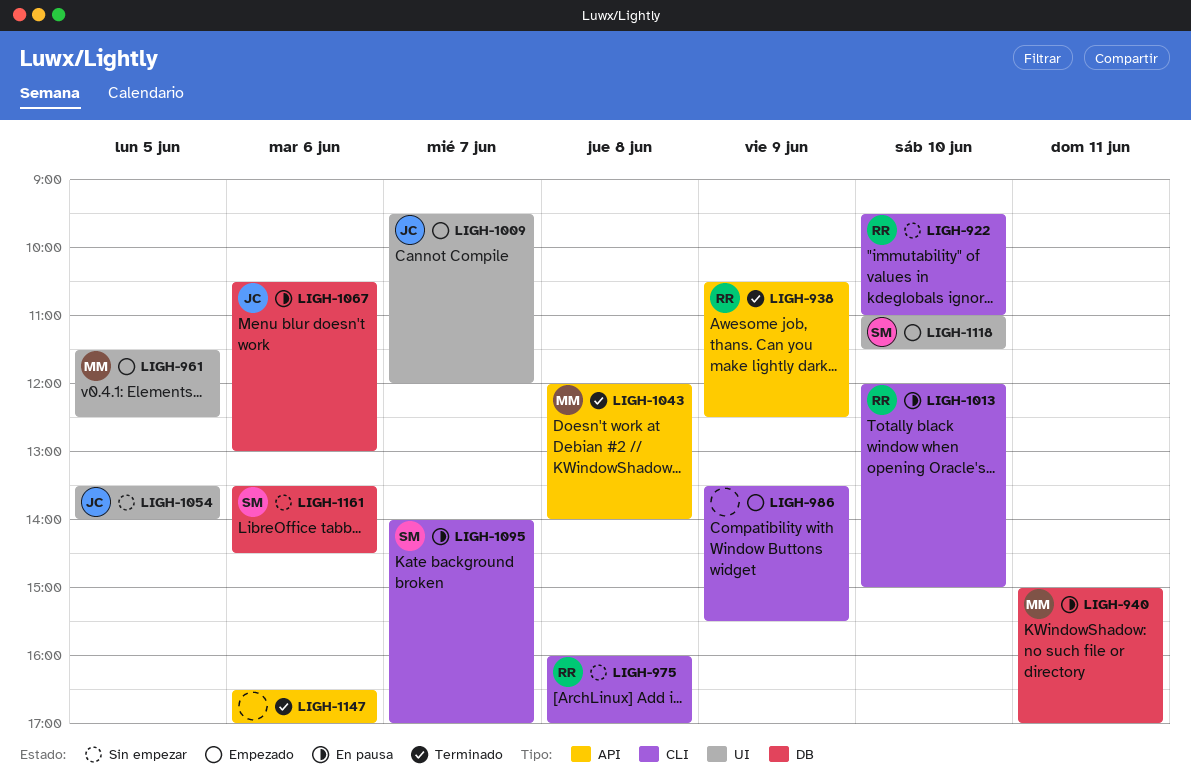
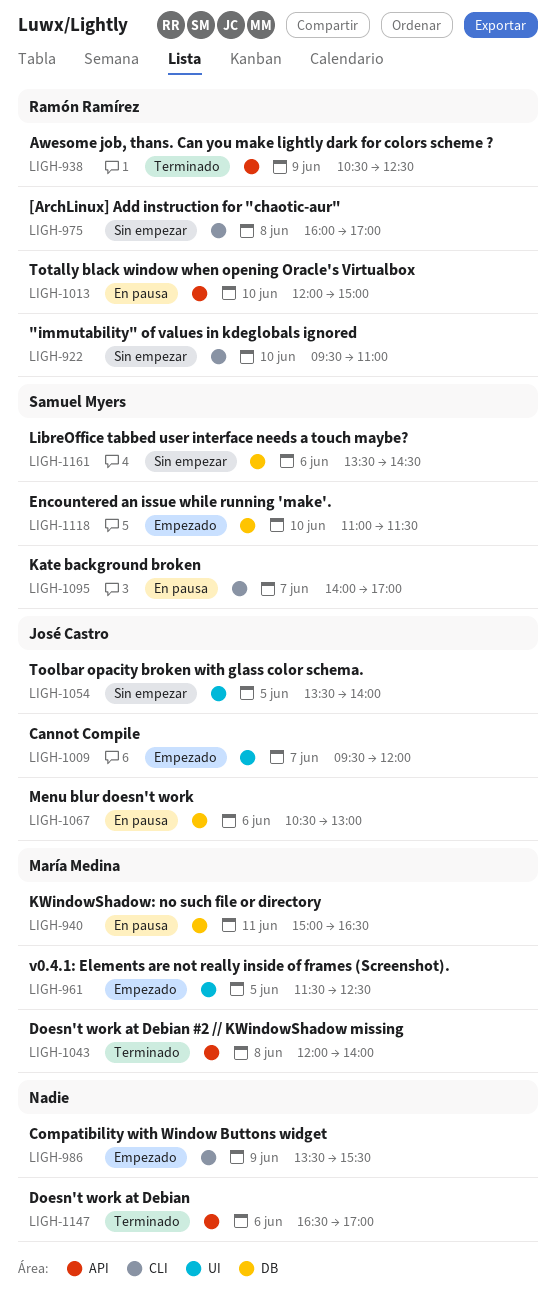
LIGH-940, ends: 17:00 -> 16:30
LIGH-1013, label: CLI -> API
LIGH-1118, label: UI -> DB

